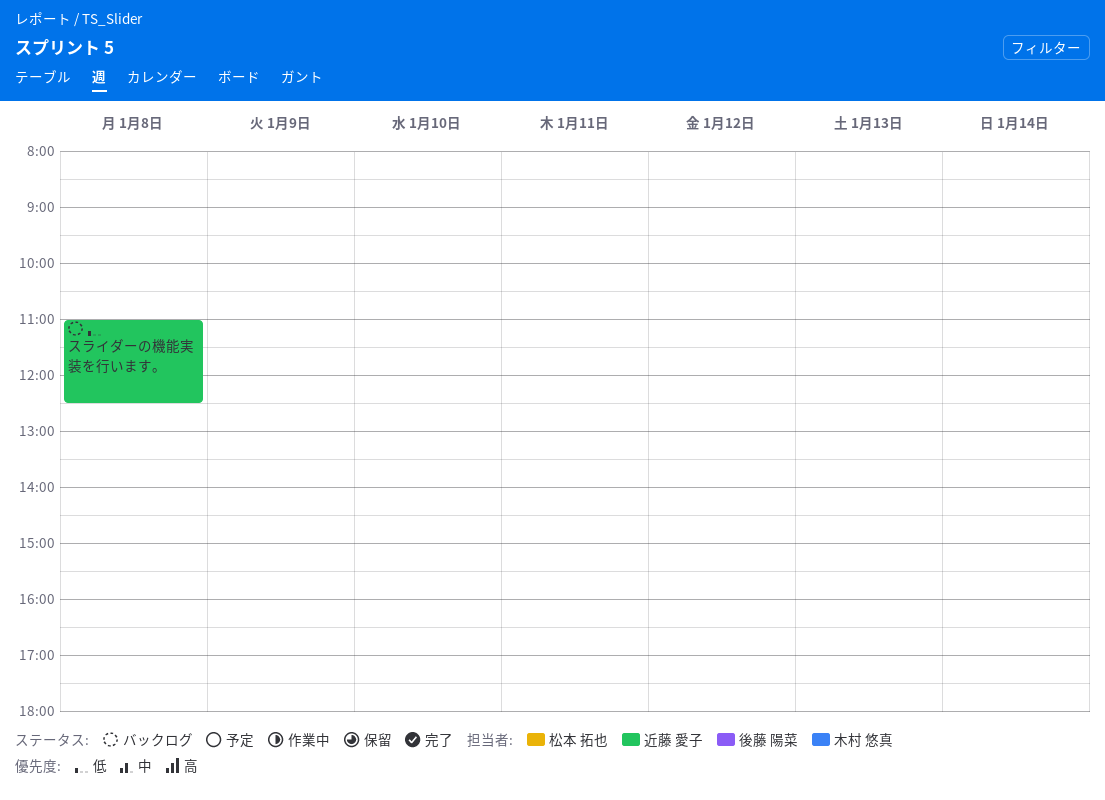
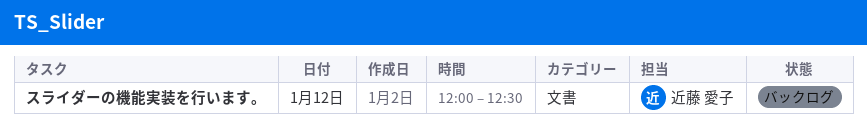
スライダーの機能実装を行います。, day: Jan 8 -> Jan 12
スライダーの機能実装を行います。, begins: 11:00 -> 12:00

